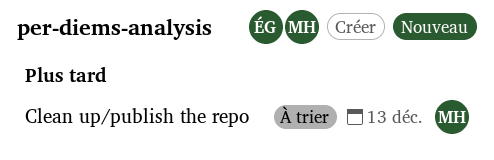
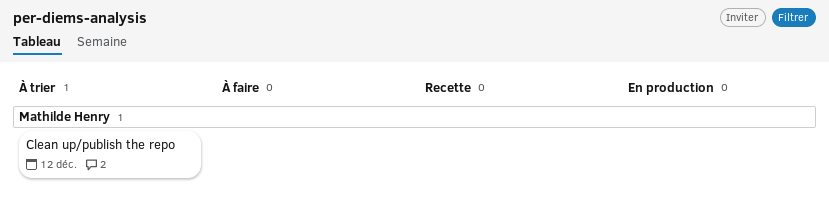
Clean up/publish the repo, due: Dec 13 -> Dec 12

